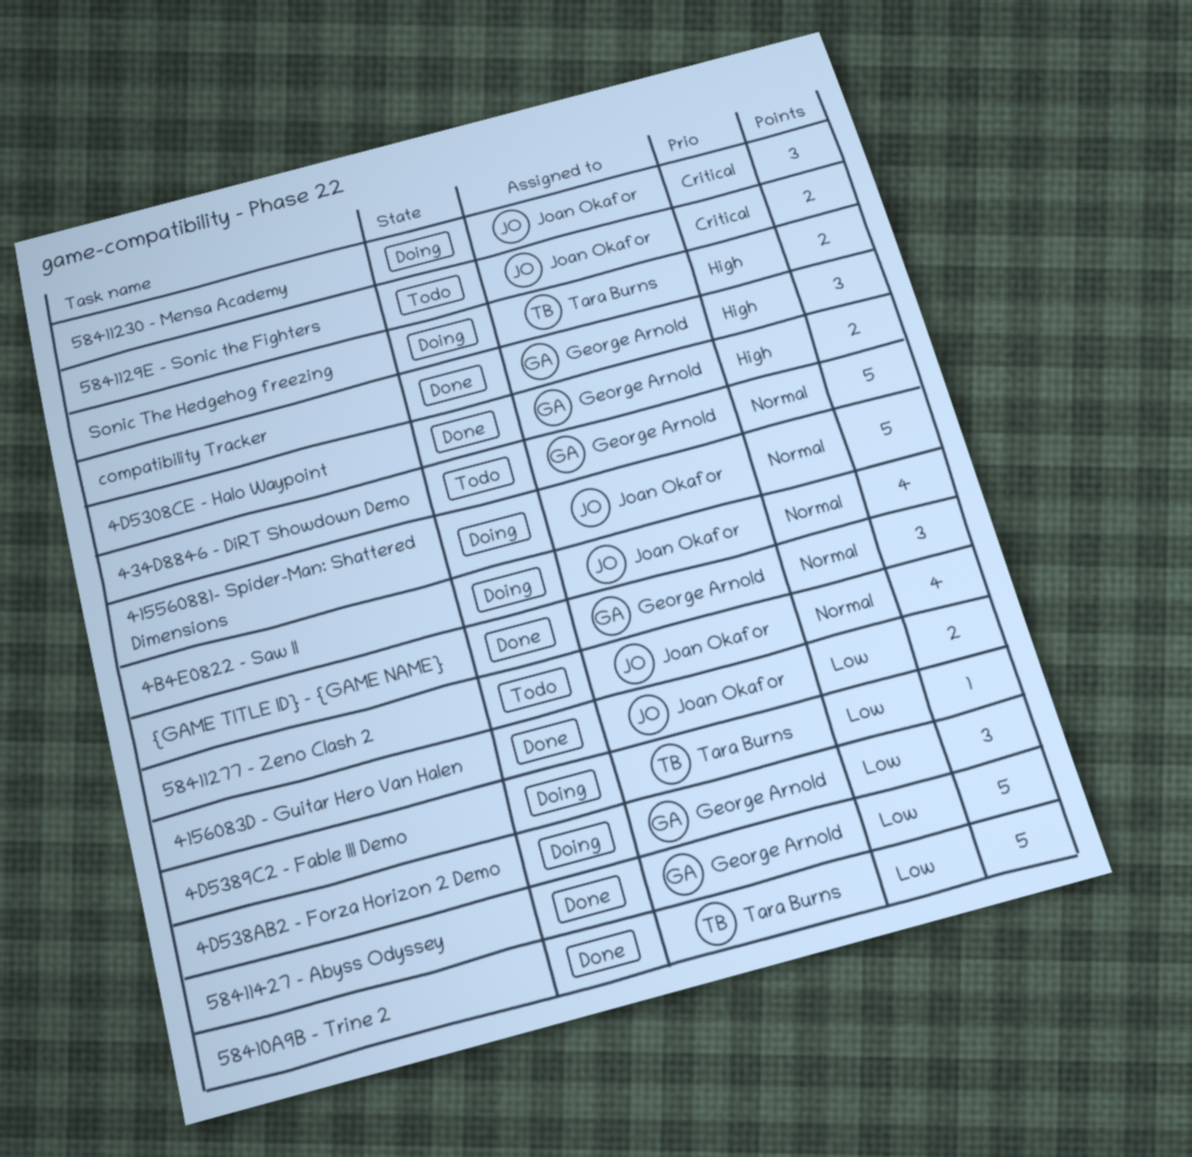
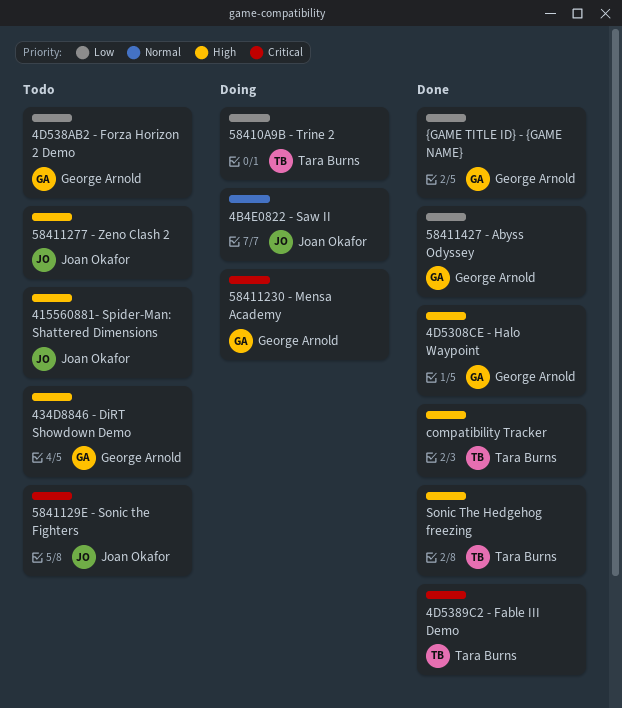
415560881- Spider-Man: Shattered Dimensions, status: Doing -> Todo
415560881- Spider-Man: Shattered Dimensions, priority: Normal -> High
4156083D - Guitar Hero Van Halen: present -> none
434D8846 - DiRT Showdown Demo, priority: Normal -> High
4D5389C2 - Fable III Demo, status: Doing -> Done
4D5389C2 - Fable III Demo, priority: Low -> Critical
4D538AB2 - Forza Horizon 2 Demo, status: Doing -> Todo
58410A9B - Trine 2, status: Done -> Doing
58411230 - Mensa Academy, owner: Joan Okafor -> George Arnold
58411277 - Zeno Clash 2, priority: Normal -> High
compatibility Tracker, owner: George Arnold -> Tara Burns
Sonic The Hedgehog freezing, status: Doing -> Done
{GAME TITLE ID} - {GAME NAME}, priority: Normal -> Low

